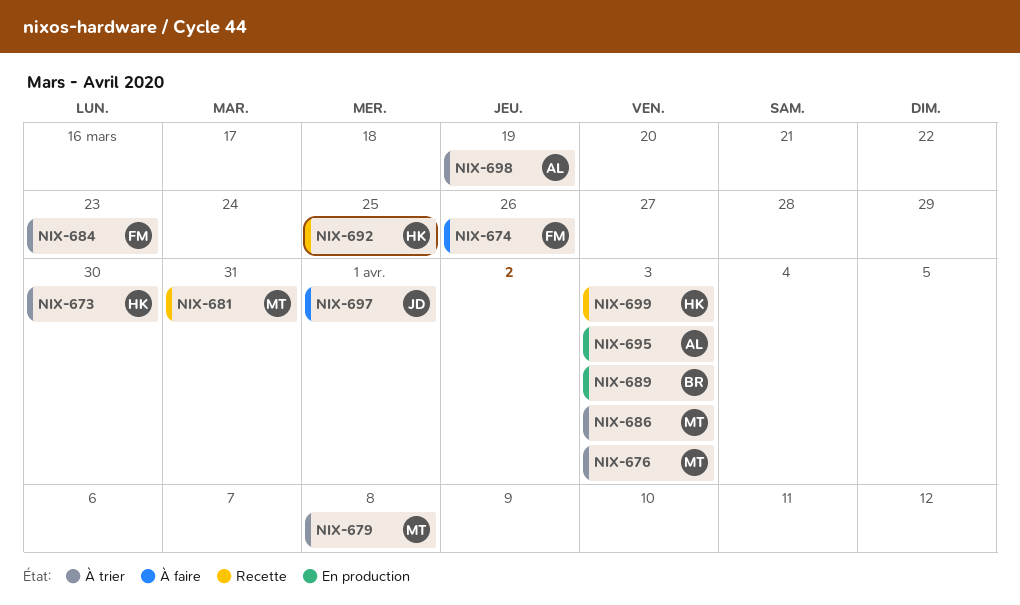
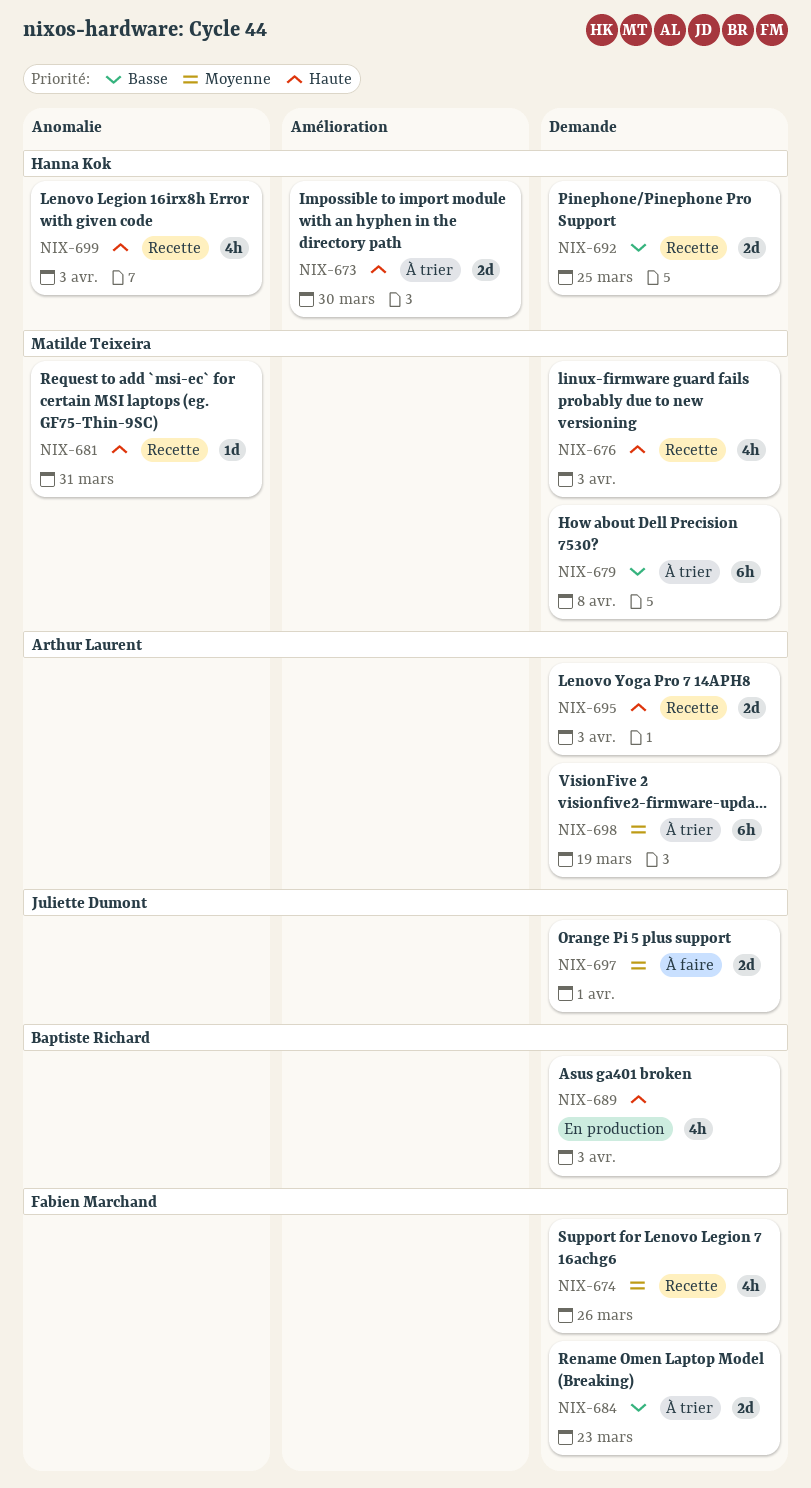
NIX-674, status: À faire -> Recette
NIX-676, status: À trier -> Recette
NIX-686: present -> none
NIX-695, status: En production -> Recette

